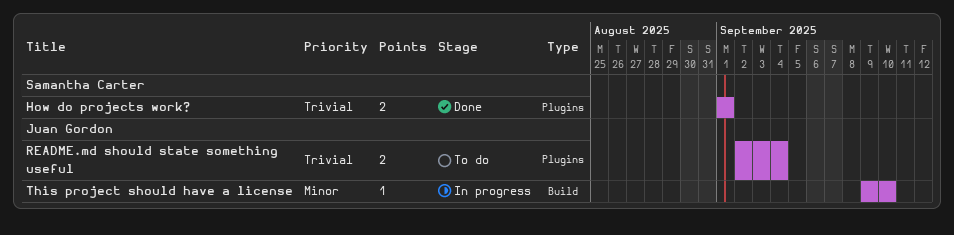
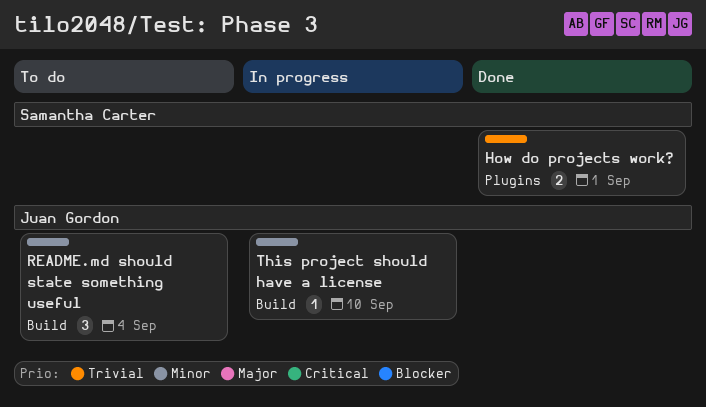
README.md should state something useful, priority: Trivial -> Minor
README.md should state something useful, label: Plugins -> Build
README.md should state something useful, estimate: 2 -> 3

